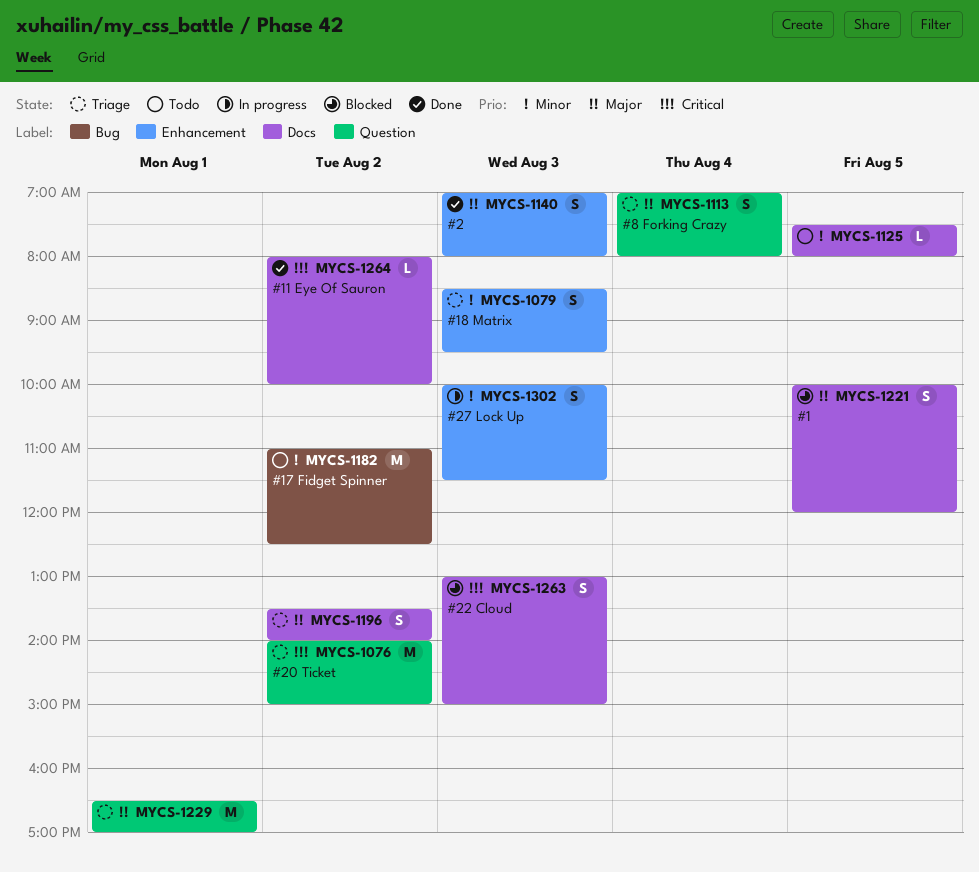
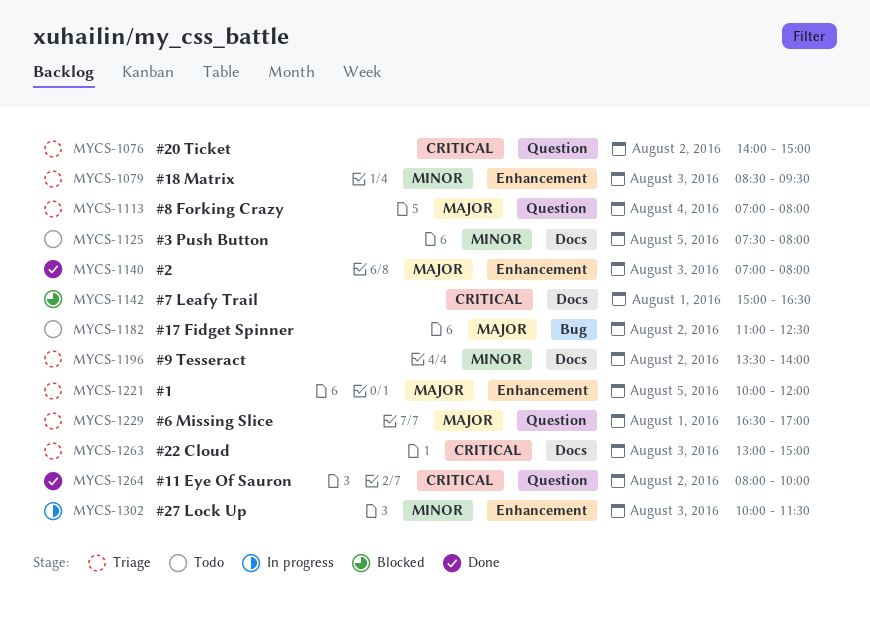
MYCS-1142: none -> present
MYCS-1182, priority: Minor -> Major
MYCS-1196, priority: Major -> Minor
MYCS-1221, status: Blocked -> Triage
MYCS-1221, label: Docs -> Enhancement
MYCS-1263, status: Blocked -> Triage
MYCS-1264, label: Docs -> Question

